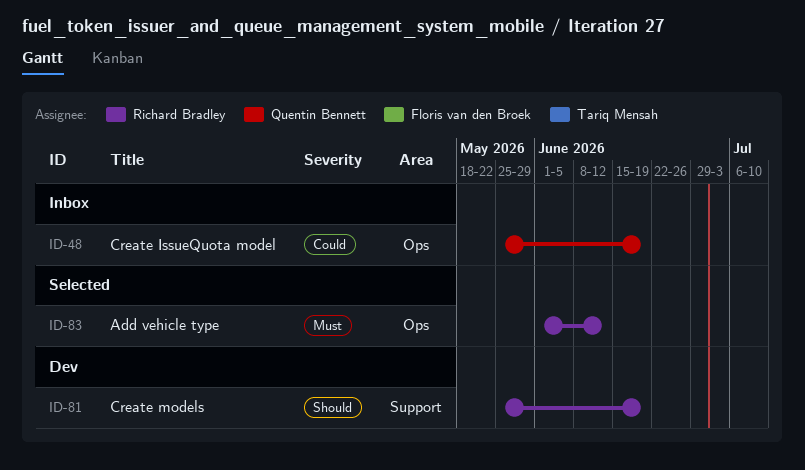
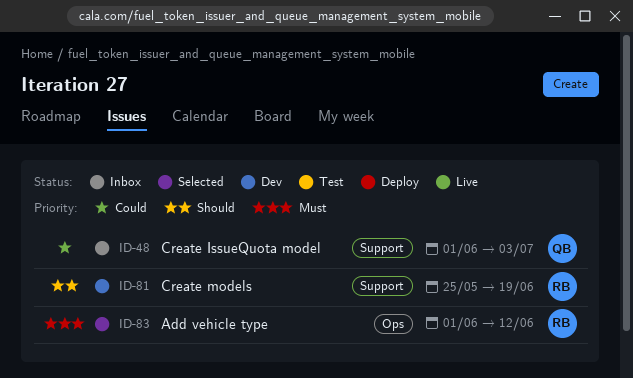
ID-48, label: Ops -> Support
ID-48, start: May 25 -> Jun 1
ID-48, due: Jun 19 -> Jul 3

